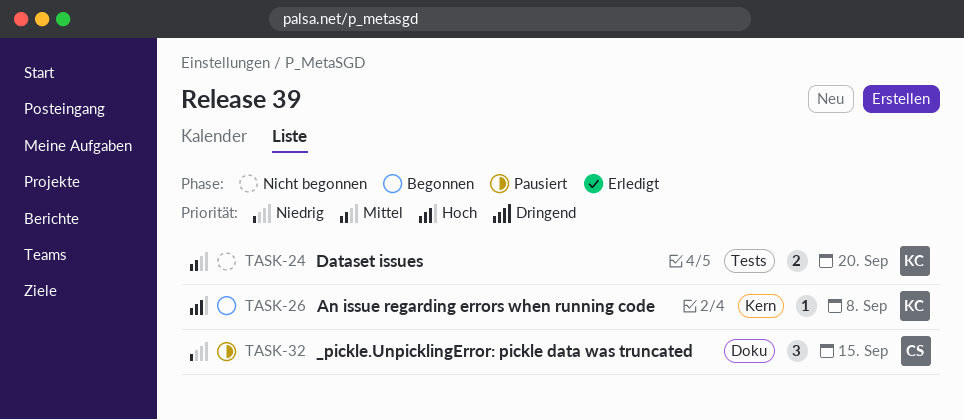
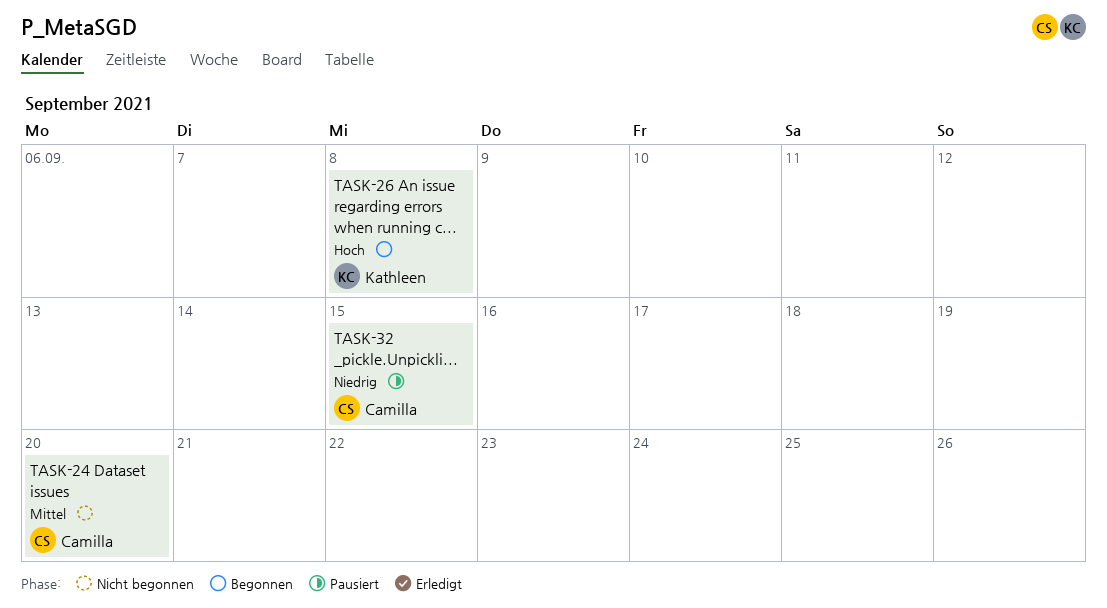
TASK-24, owner: Kathleen -> Camilla

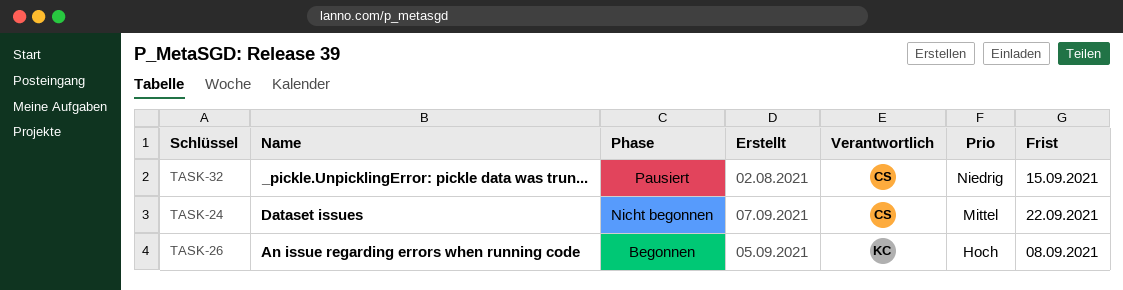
TASK-24, due: Sep 20 -> Sep 22

